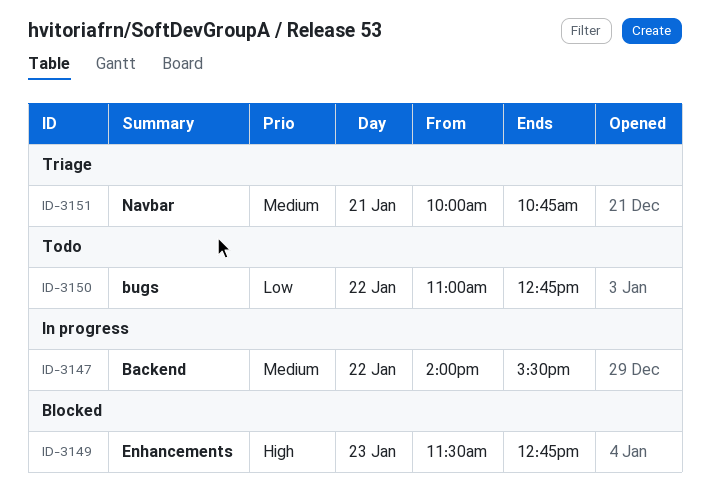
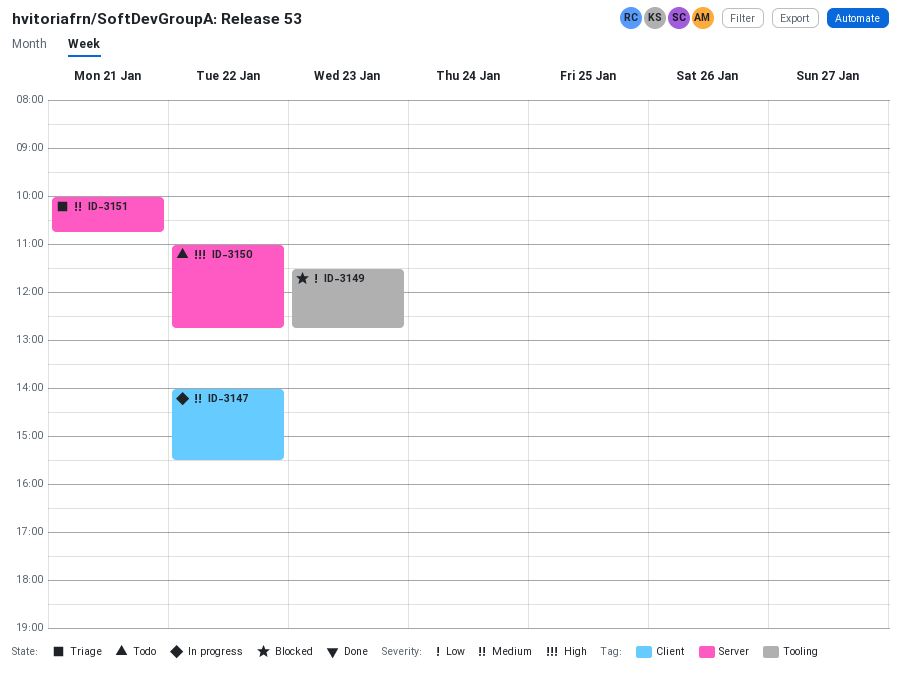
ID-3149, priority: High -> Low
ID-3150, priority: Low -> High

